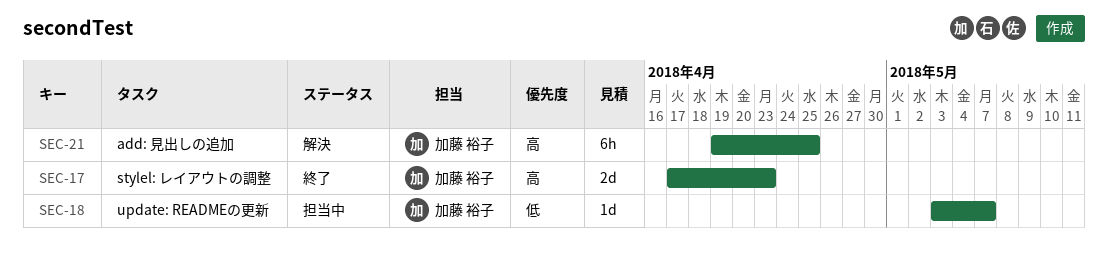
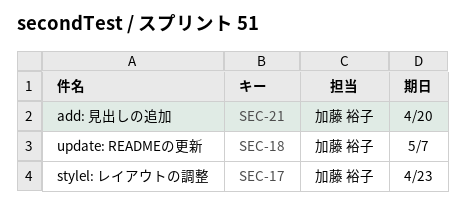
SEC-21, due: Apr 25 -> Apr 20

